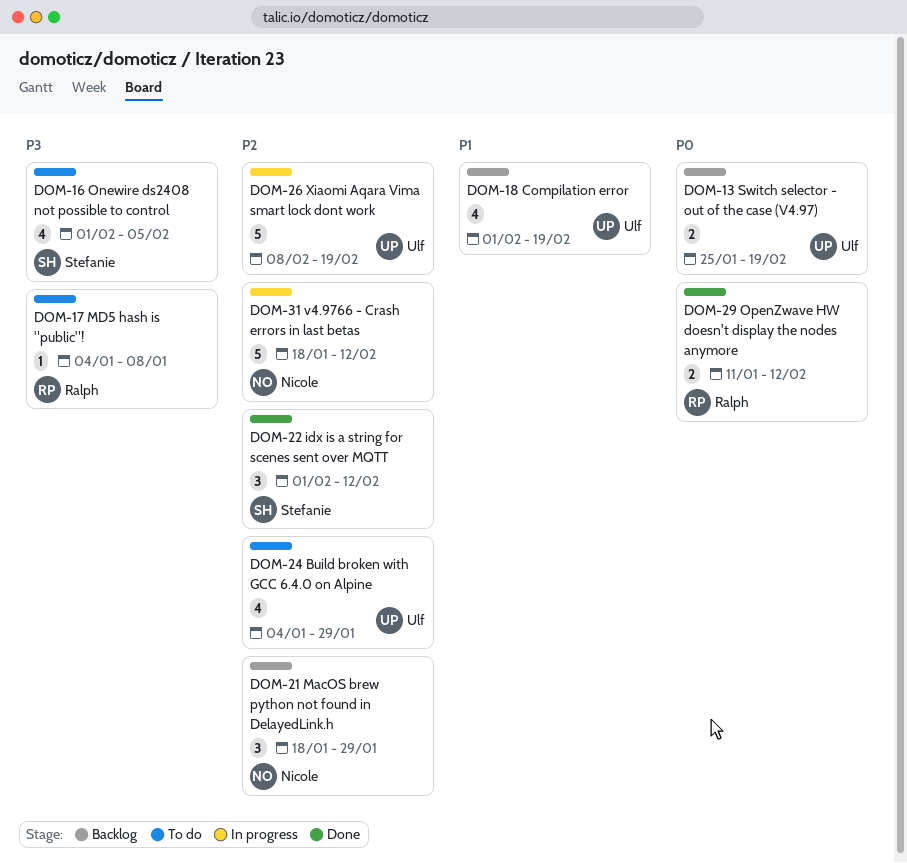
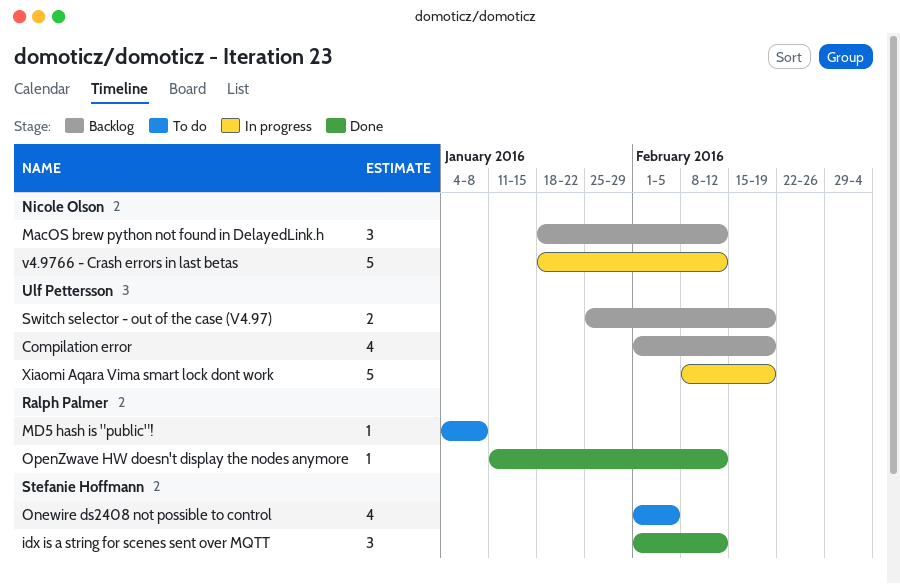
Build broken with GCC 6.4.0 on Alpine: present -> none
MacOS brew python not found in DelayedLink.h, due: Jan 29 -> Feb 12
OpenZwave HW doesn't display the nodes anymore, estimate: 2 -> 1

